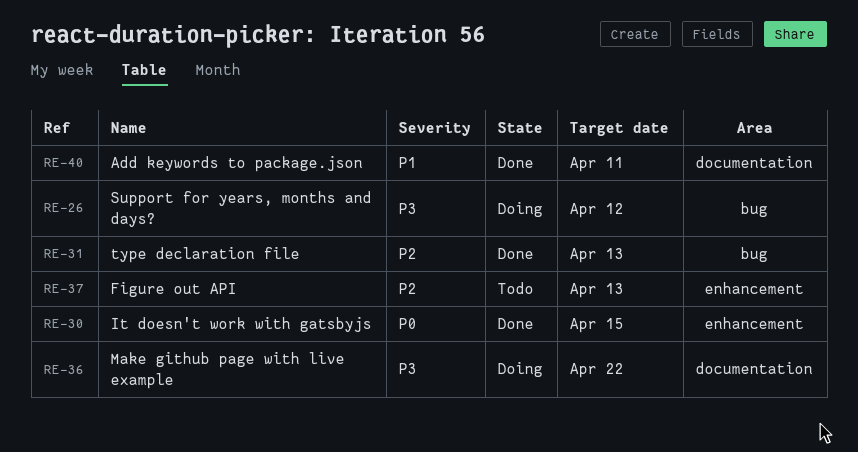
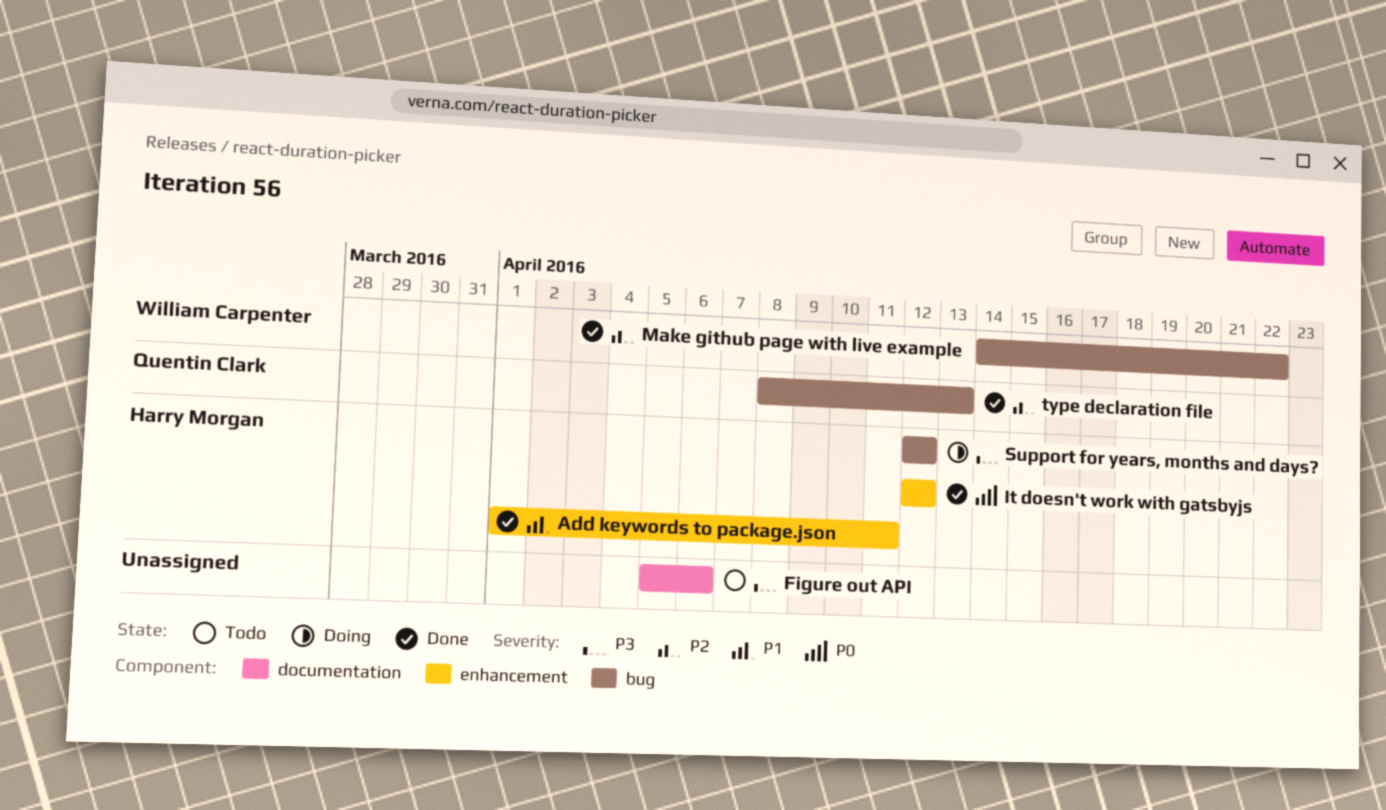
Add keywords to package.json, label: documentation -> enhancement
Figure out API, priority: P2 -> P3
Figure out API, label: enhancement -> documentation
Figure out API, due: Apr 13 -> Apr 6
It doesn't work with gatsbyjs, due: Apr 15 -> Apr 12
Make github page with live example, status: Doing -> Done
Make github page with live example, priority: P3 -> P2
Make github page with live example, label: documentation -> bug

